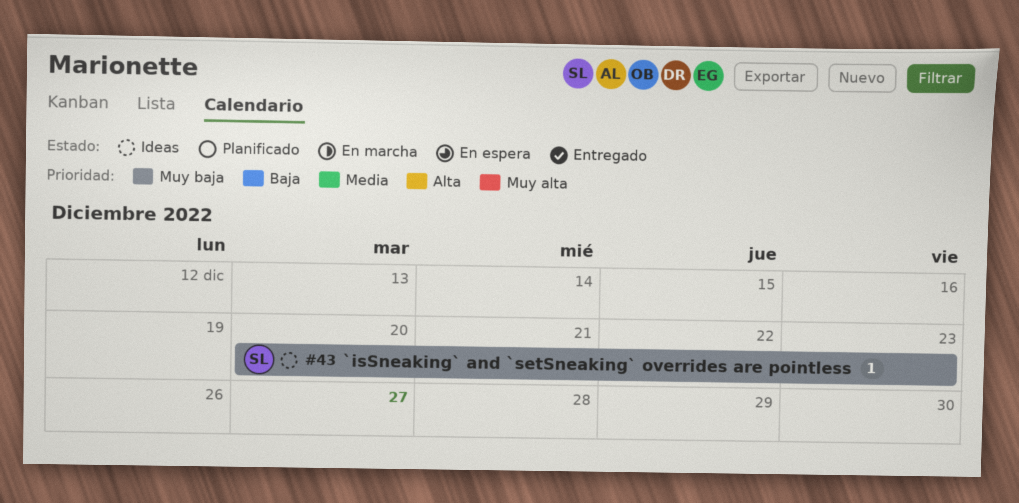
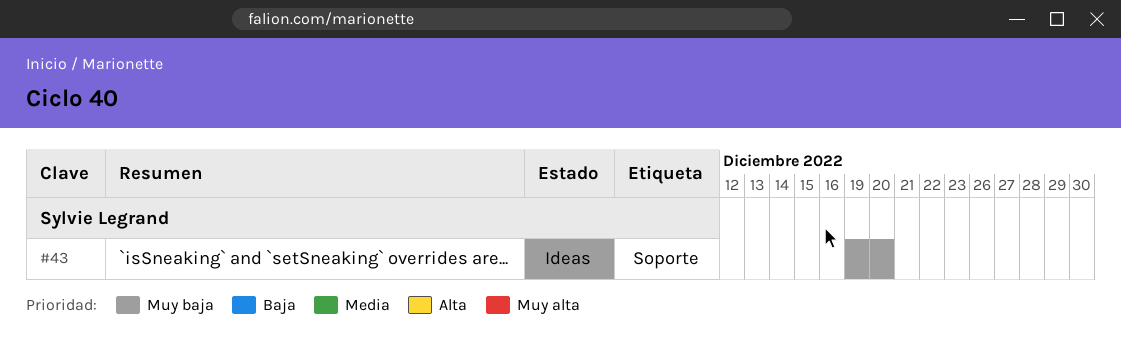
#43, start: Dec 20 -> Dec 19
#43, due: Dec 23 -> Dec 20

